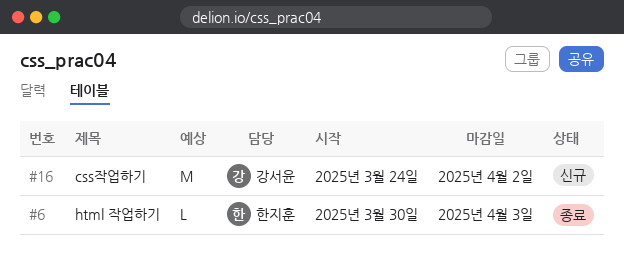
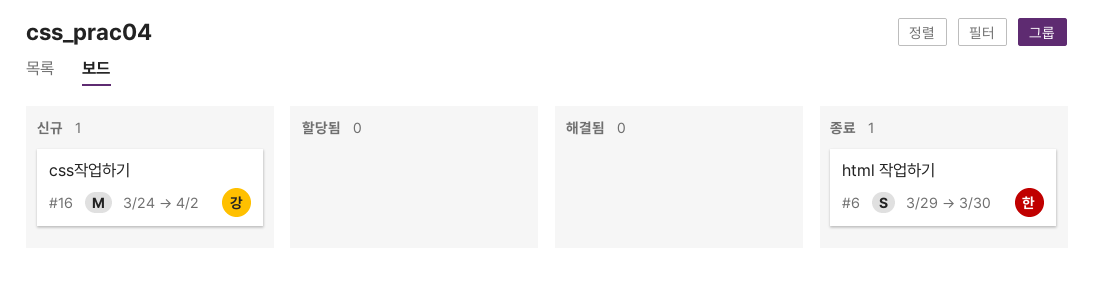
#6, estimate: L -> S
#6, start: Mar 30 -> Mar 29
#6, due: Apr 3 -> Mar 30

